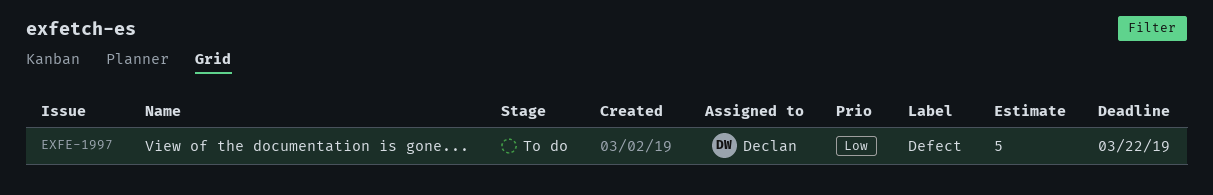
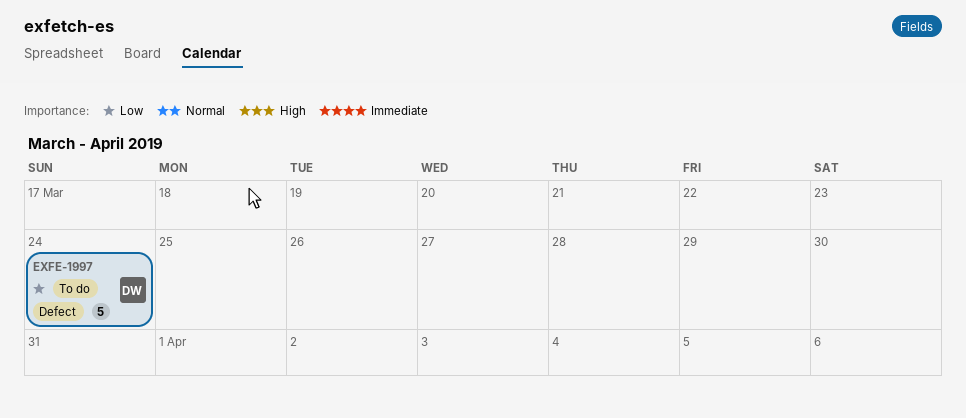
EXFE-1997, due: Mar 22 -> Mar 24

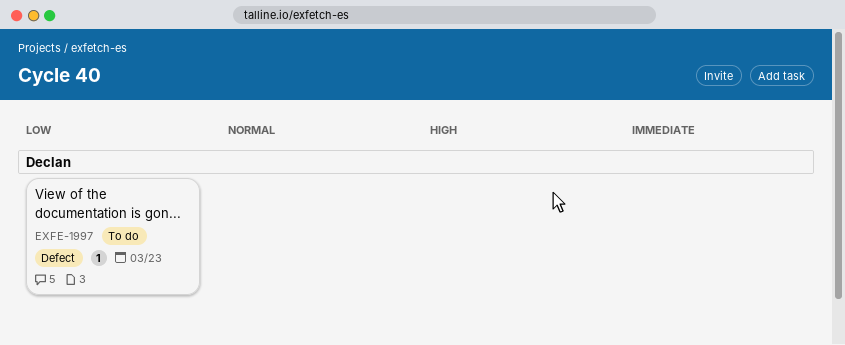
EXFE-1997, estimate: 5 -> 1
EXFE-1997, due: Mar 24 -> Mar 23

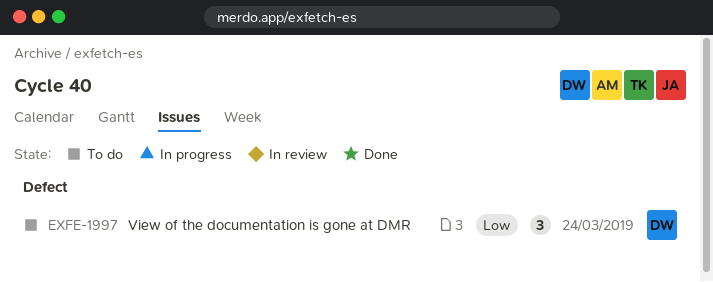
EXFE-1997, estimate: 1 -> 3
EXFE-1997, due: Mar 23 -> Mar 24

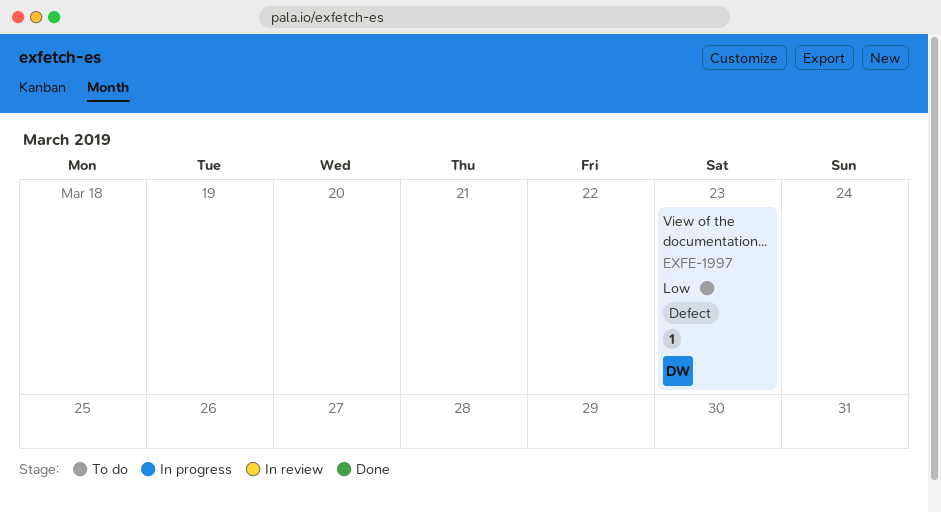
EXFE-1997, estimate: 3 -> 1
EXFE-1997, due: Mar 24 -> Mar 23

